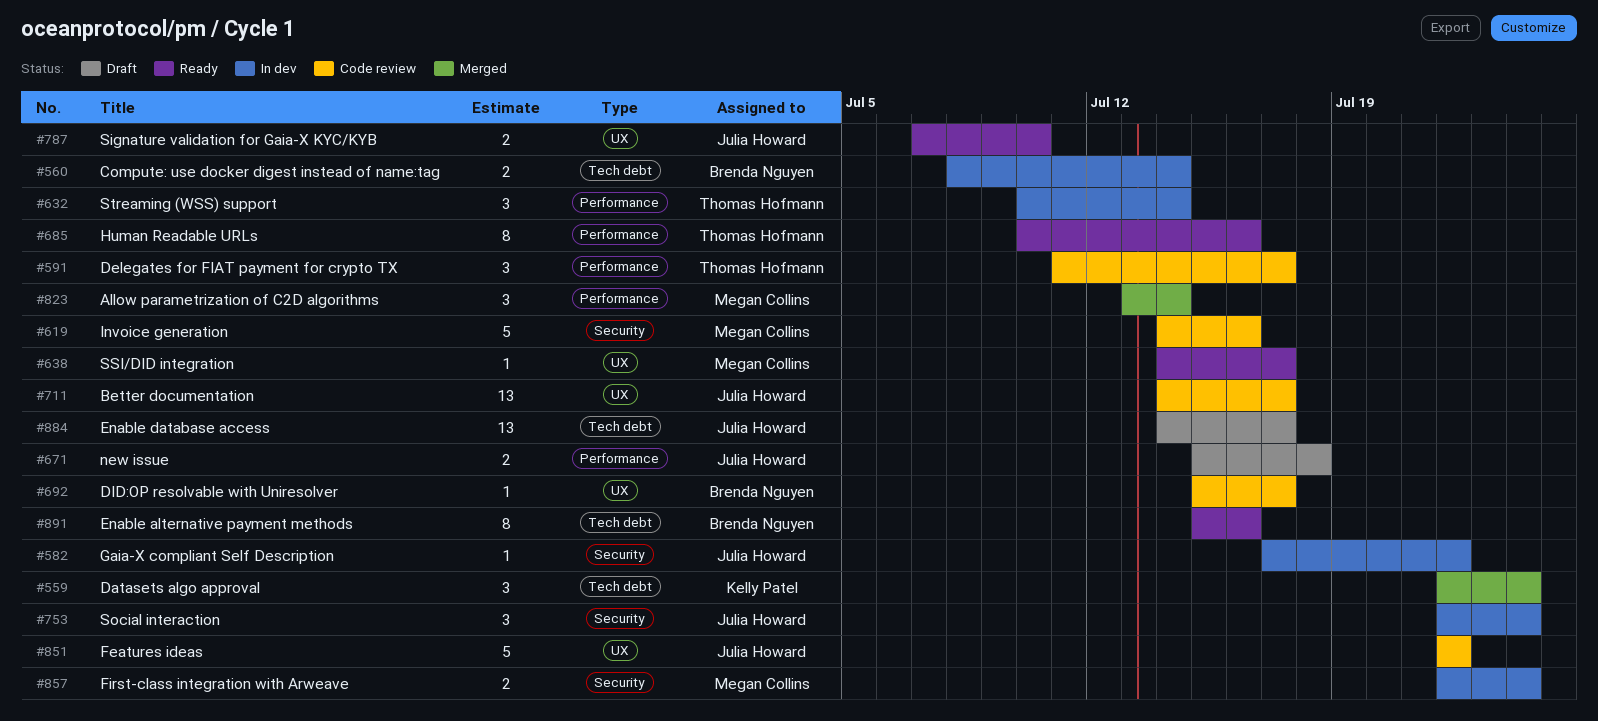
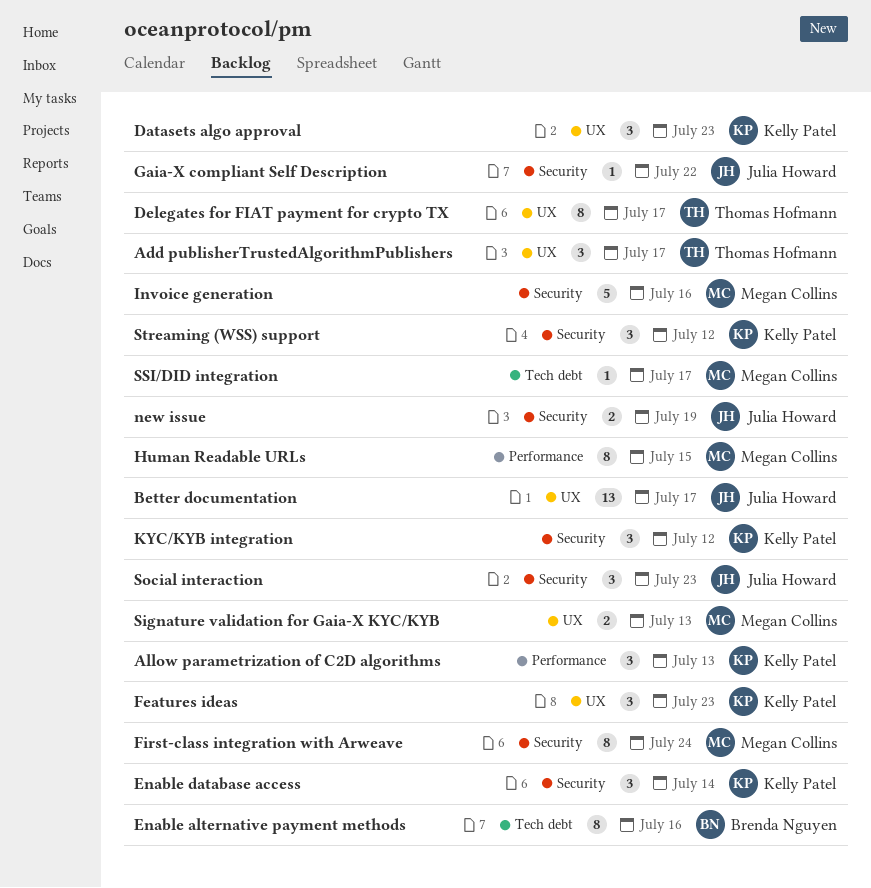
Add publisherTrustedAlgorithmPublishers: none -> present
Allow parametrization of C2D algorithms, owner: Megan Collins -> Kelly Patel
Allow parametrization of C2D algorithms, due: Jul 14 -> Jul 13
Compute: use docker digest instead of name:tag: present -> none
Datasets algo approval, label: Tech debt -> UX
Datasets algo approval, due: Jul 24 -> Jul 23
Delegates for FIAT payment for crypto TX, label: Performance -> UX
Delegates for FIAT payment for crypto TX, estimate: 3 -> 8
DID:OP resolvable with Uniresolver: present -> none
Enable database access, owner: Julia Howard -> Kelly Patel
Enable database access, label: Tech debt -> Security
Enable database access, estimate: 13 -> 3
Enable database access, due: Jul 17 -> Jul 14
Features ideas, owner: Julia Howard -> Kelly Patel
Features ideas, estimate: 5 -> 3
Features ideas, due: Jul 22 -> Jul 23
First-class integration with Arweave, estimate: 2 -> 8
Human Readable URLs, owner: Thomas Hofmann -> Megan Collins
Human Readable URLs, due: Jul 16 -> Jul 15
KYC/KYB integration: none -> present
new issue, label: Performance -> Security
new issue, due: Jul 18 -> Jul 19
Signature validation for Gaia-X KYC/KYB, owner: Julia Howard -> Megan Collins
Signature validation for Gaia-X KYC/KYB, due: Jul 10 -> Jul 13
Social interaction, due: Jul 24 -> Jul 23
SSI/DID integration, label: UX -> Tech debt
Streaming (WSS) support, owner: Thomas Hofmann -> Kelly Patel
Streaming (WSS) support, label: Performance -> Security
Streaming (WSS) support, due: Jul 14 -> Jul 12

